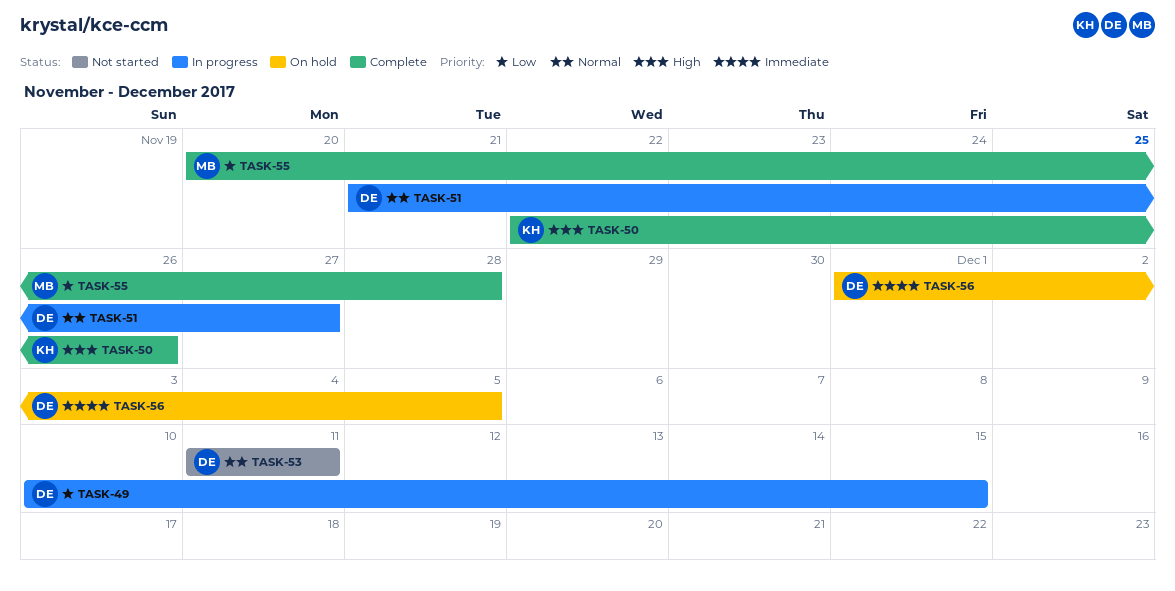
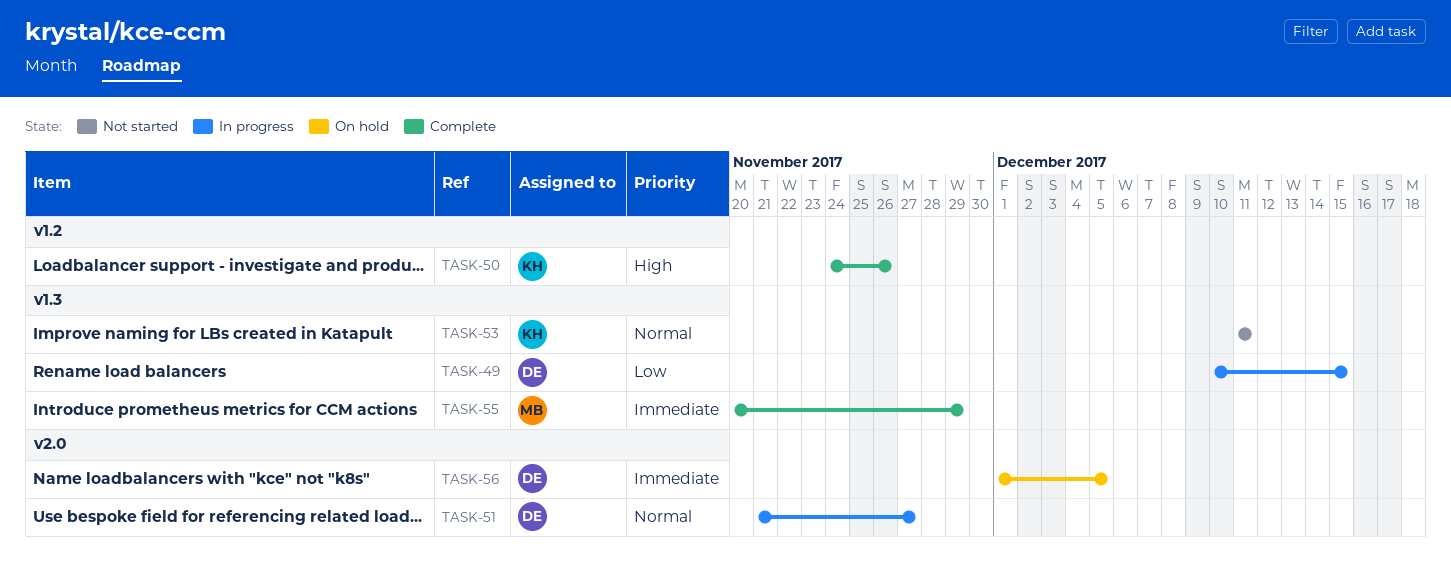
TASK-50, start: Nov 22 -> Nov 24
TASK-53, owner: DE -> KH
TASK-55, priority: Low -> Immediate
TASK-55, due: Nov 28 -> Nov 29

